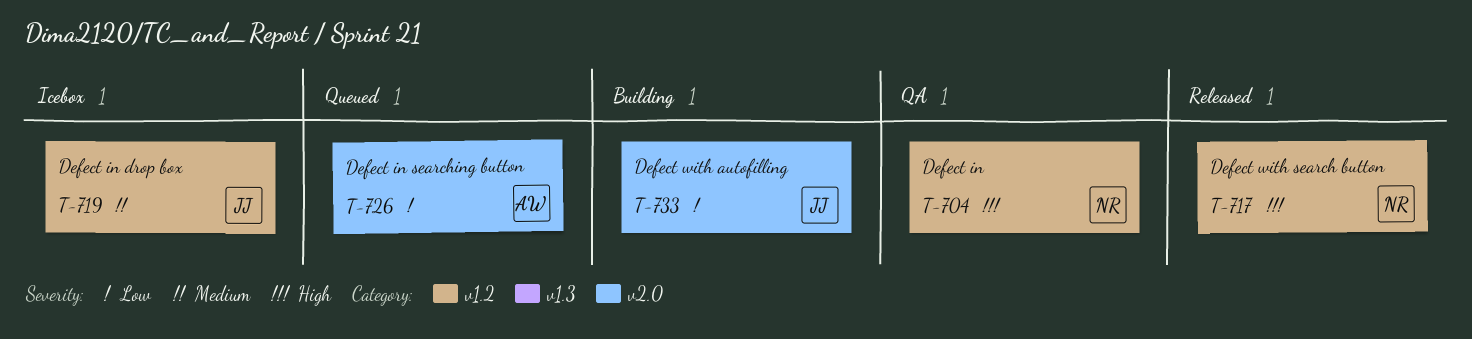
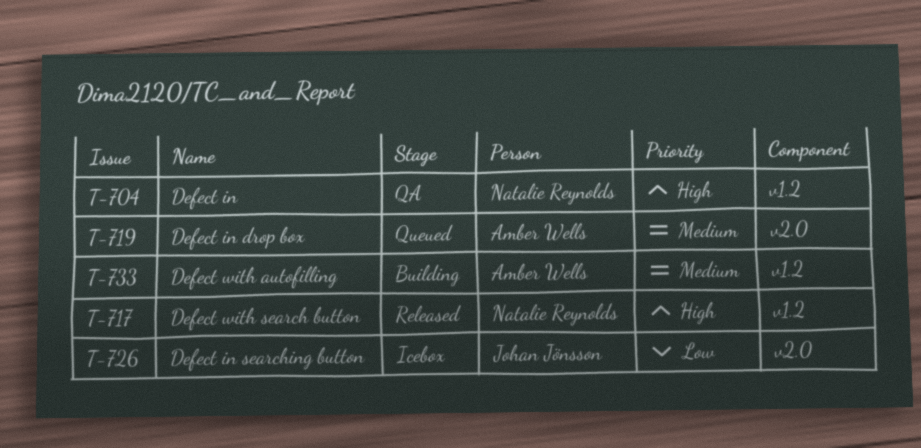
T-719, status: Icebox -> Queued
T-719, owner: Johan Jönsson -> Amber Wells
T-719, label: v1.2 -> v2.0
T-726, status: Queued -> Icebox
T-726, owner: Amber Wells -> Johan Jönsson
T-733, owner: Johan Jönsson -> Amber Wells
T-733, priority: Low -> Medium
T-733, label: v2.0 -> v1.2

